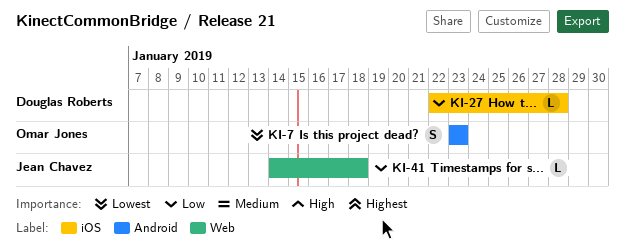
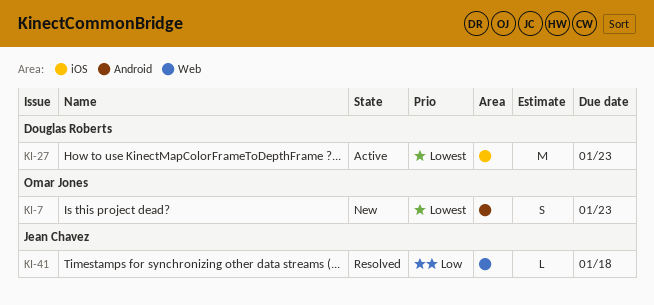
KI-27, priority: Low -> Lowest
KI-27, estimate: L -> M
KI-27, due: Jan 28 -> Jan 23

